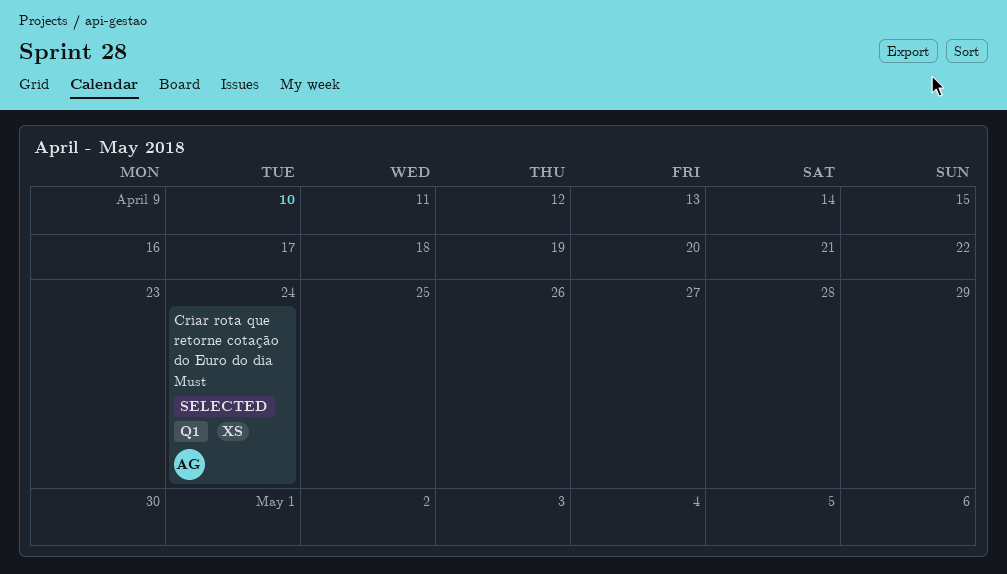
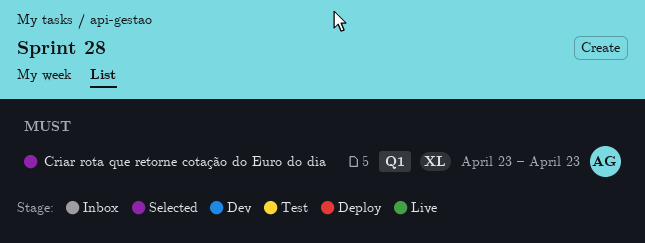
Criar rota que retorne cotação do Euro do dia, estimate: XS -> XL
Criar rota que retorne cotação do Euro do dia, due: Apr 24 -> Apr 23

